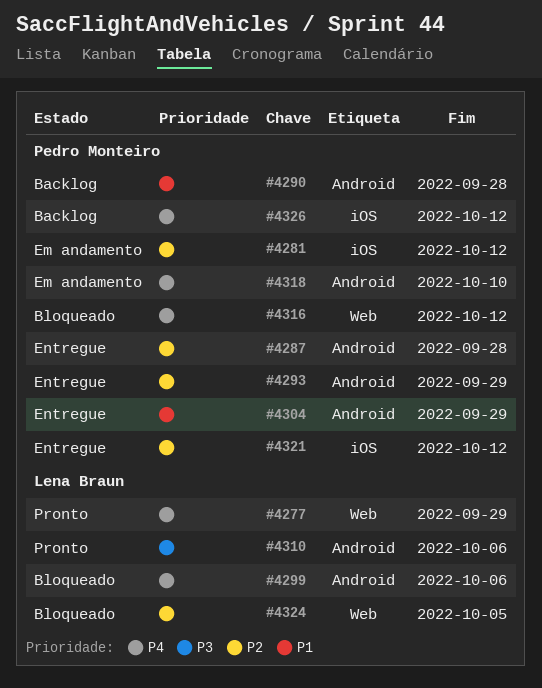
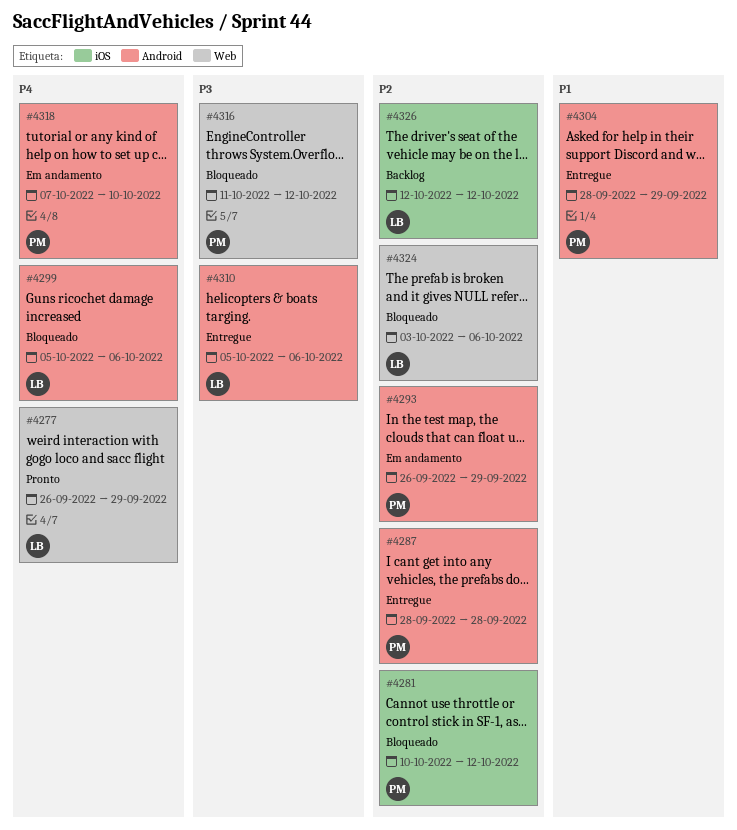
#4281, status: Em andamento -> Bloqueado
#4290: present -> none
#4293, status: Entregue -> Em andamento
#4310, status: Pronto -> Entregue
#4316, priority: P4 -> P3
#4321: present -> none
#4324, due: Oct 5 -> Oct 6
#4326, owner: Pedro Monteiro -> Lena Braun
#4326, priority: P4 -> P2

